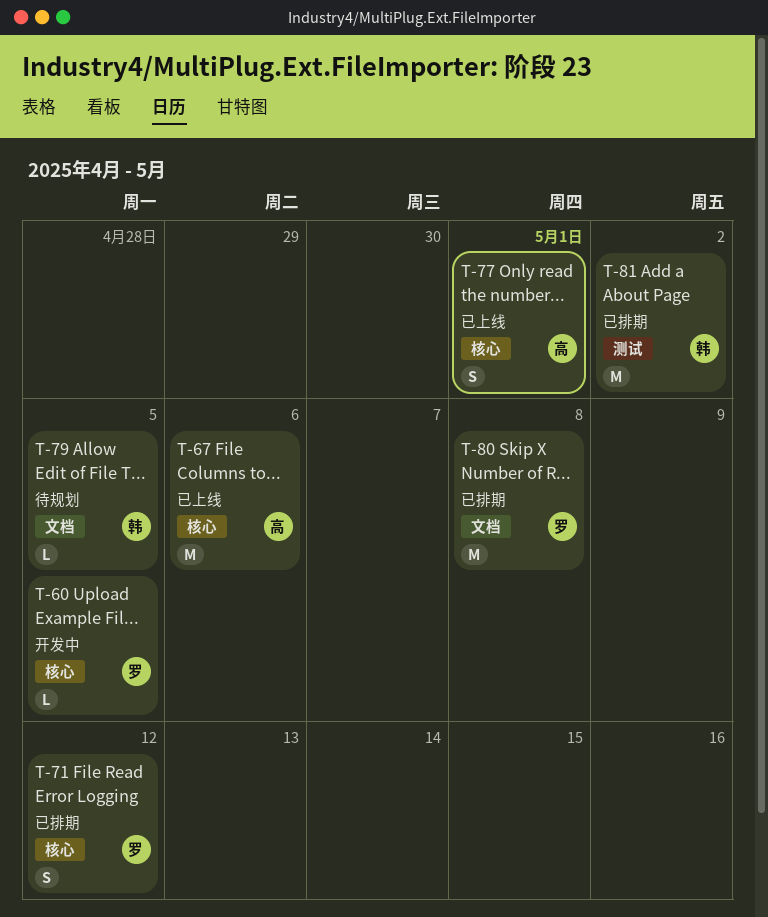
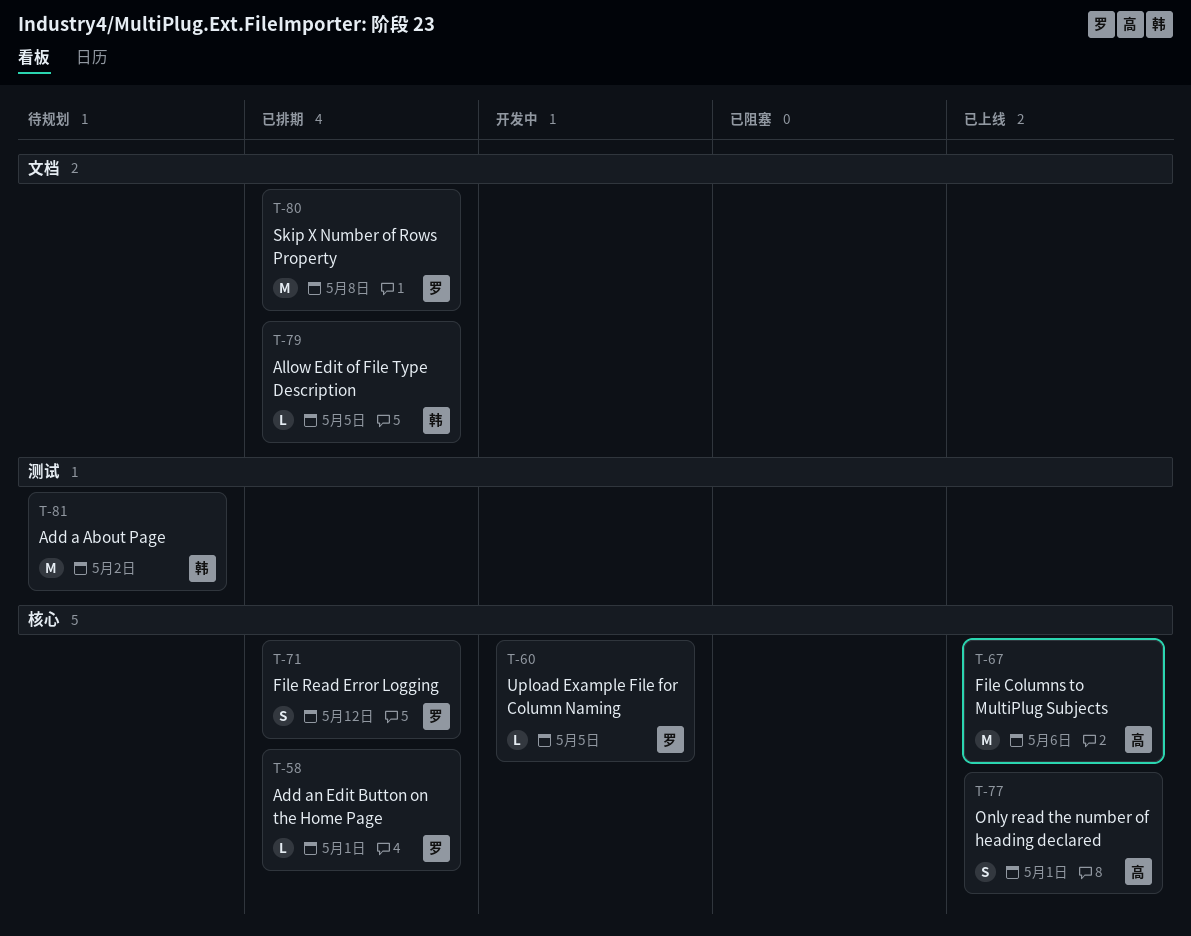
T-58: none -> present
T-79, status: 待规划 -> 已排期
T-81, status: 已排期 -> 待规划

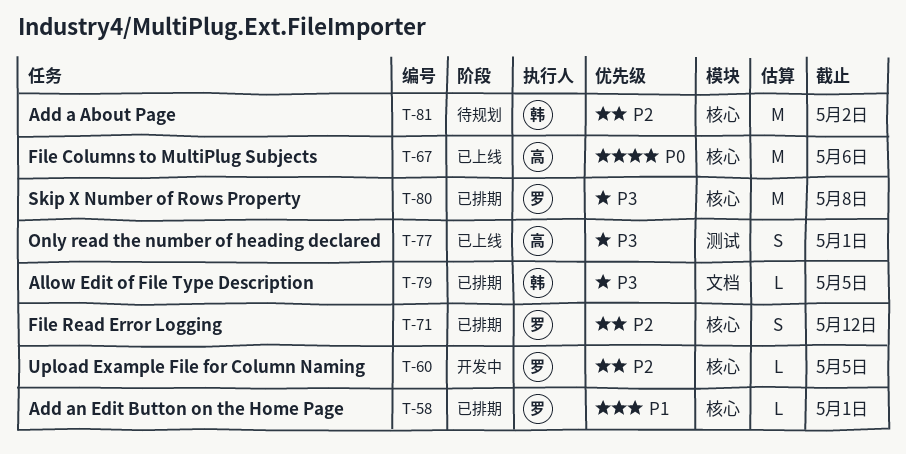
T-77, label: 核心 -> 测试
T-80, label: 文档 -> 核心
T-81, label: 测试 -> 核心

